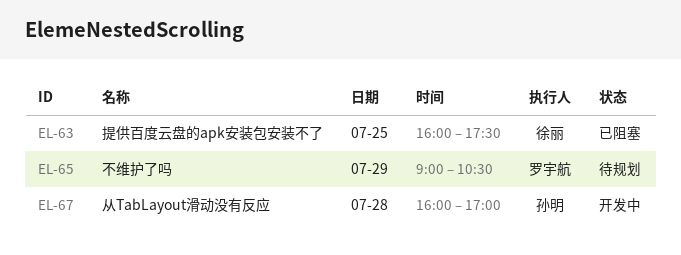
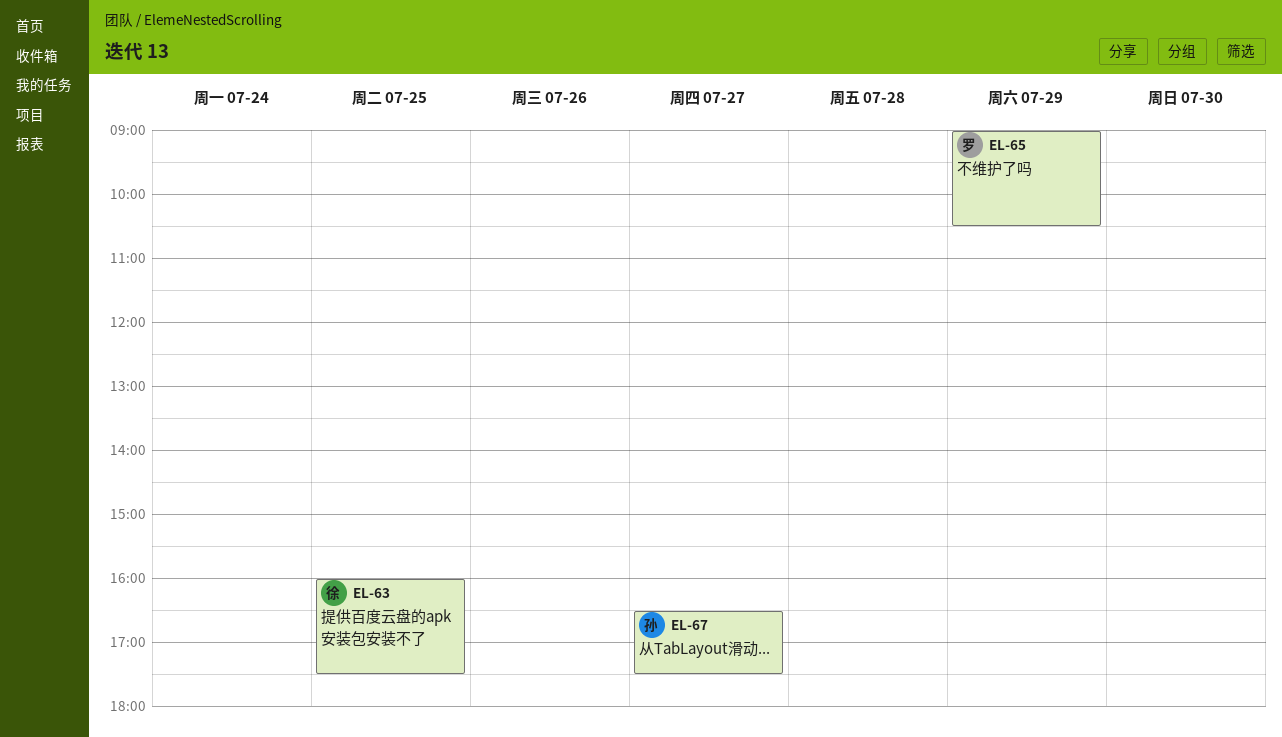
EL-67, day: Jul 28 -> Jul 27
EL-67, begins: 16:00 -> 16:30
EL-67, ends: 17:00 -> 17:30

